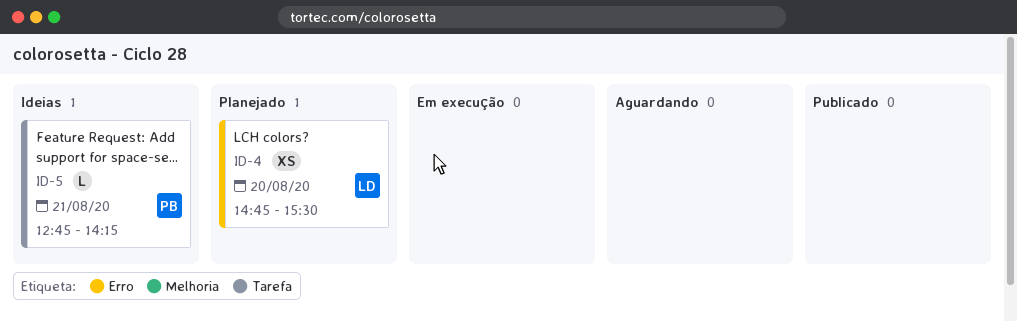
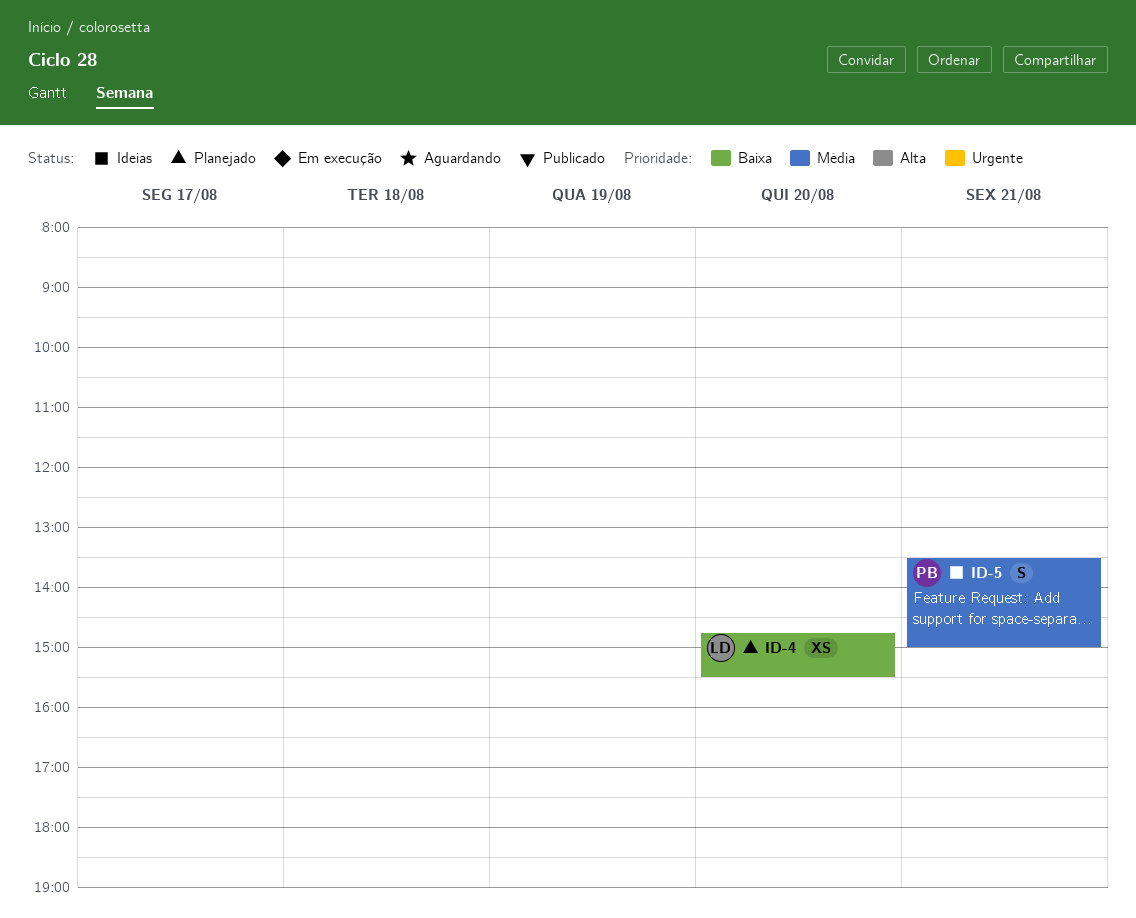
ID-5, estimate: L -> S
ID-5, begins: 12:45 -> 13:30
ID-5, ends: 14:15 -> 15:00

